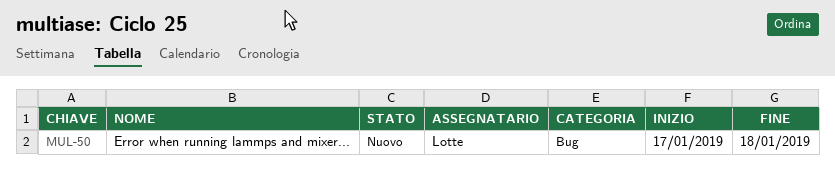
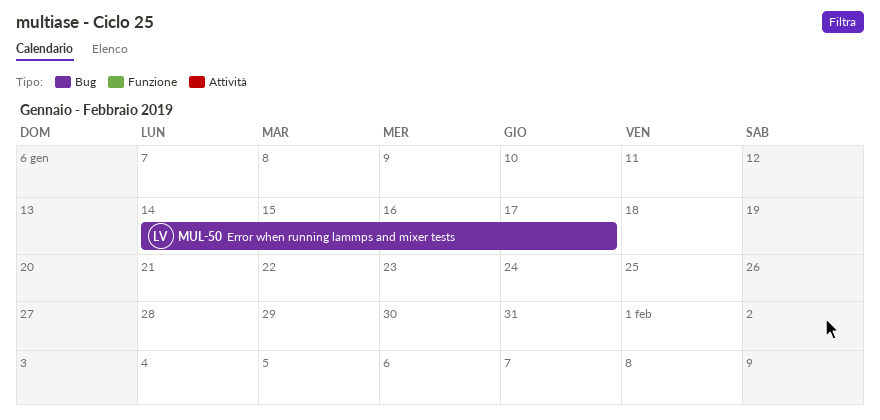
MUL-50, start: Jan 17 -> Jan 14
MUL-50, due: Jan 18 -> Jan 17

